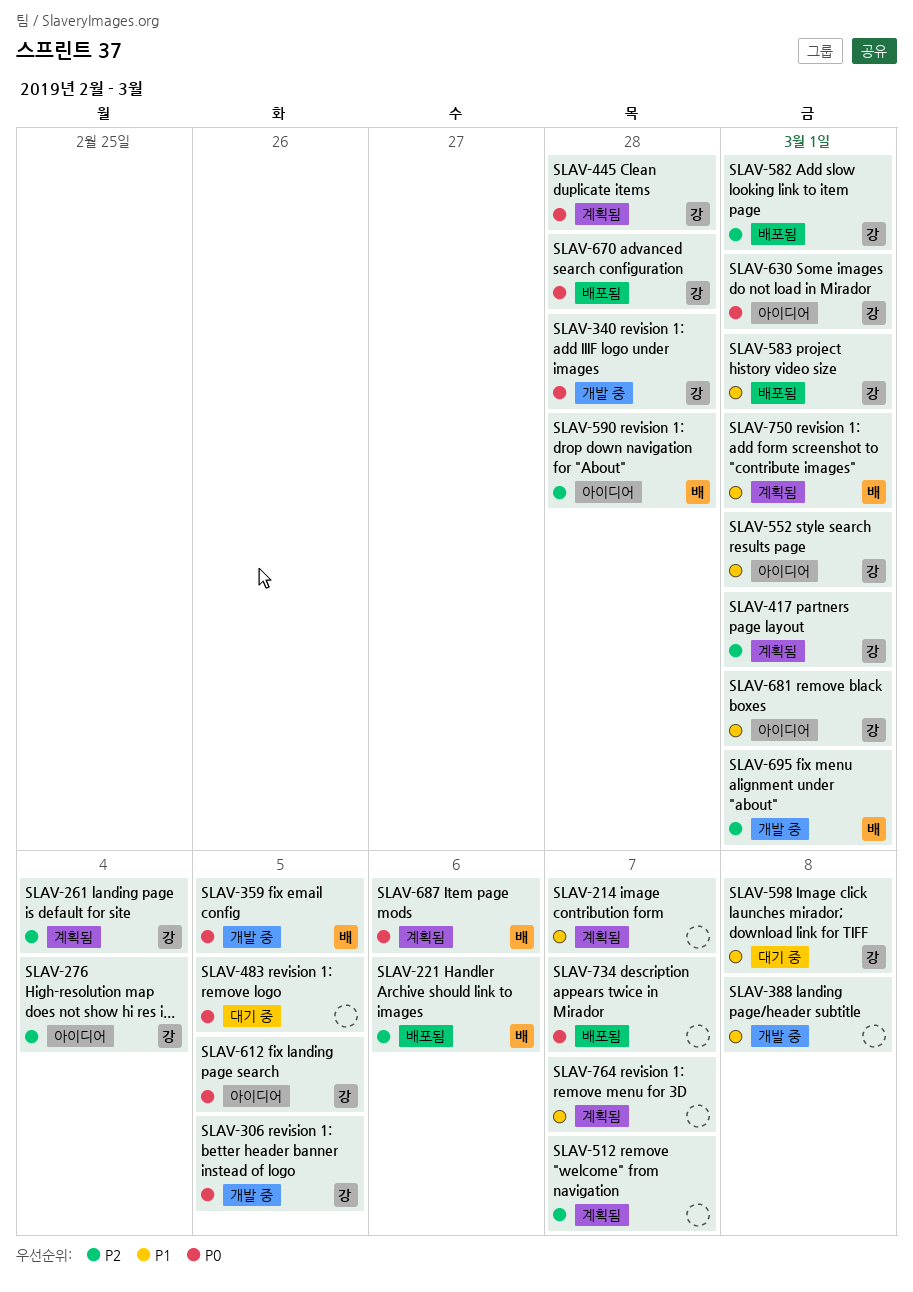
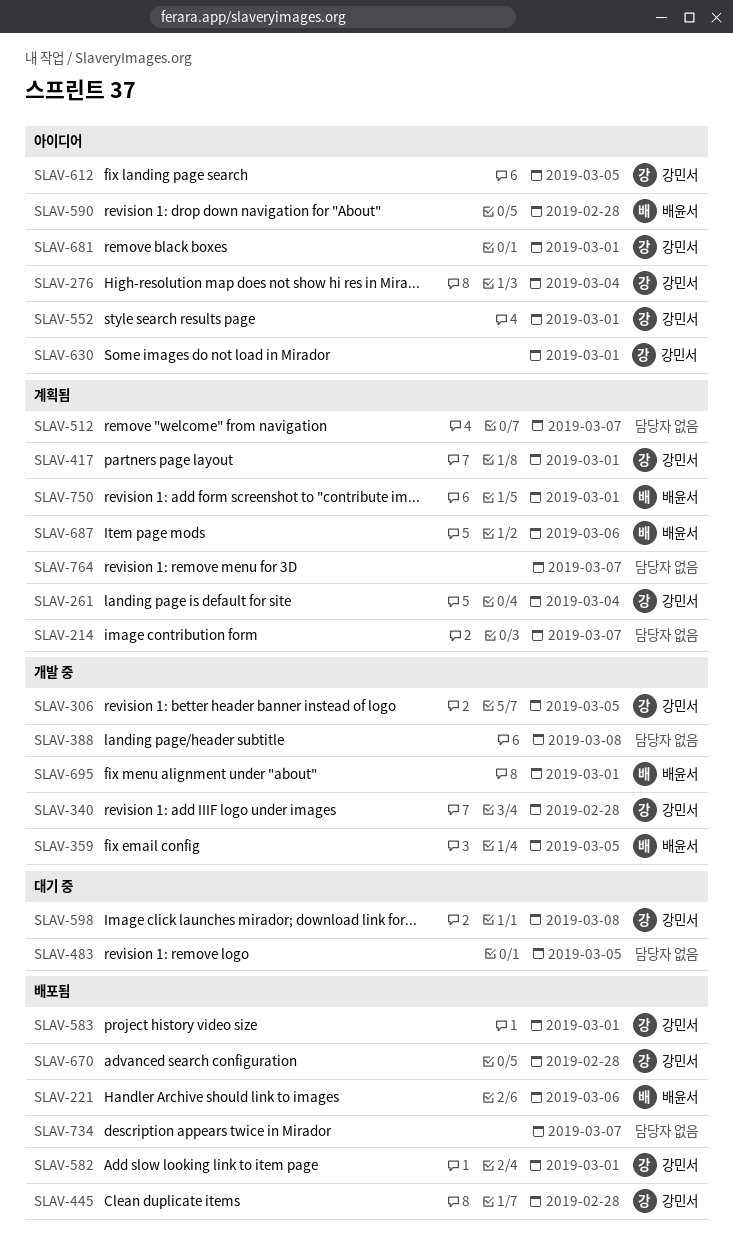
SLAV-445, status: 계획됨 -> 배포됨

